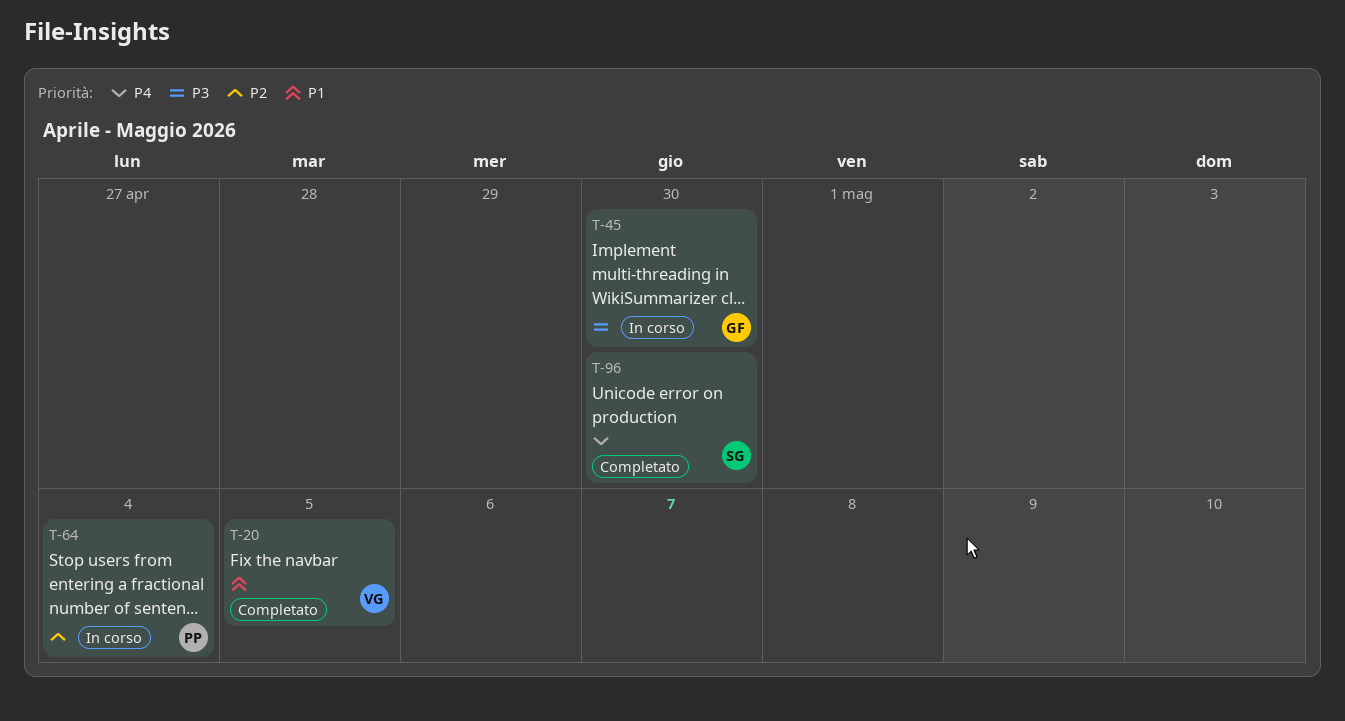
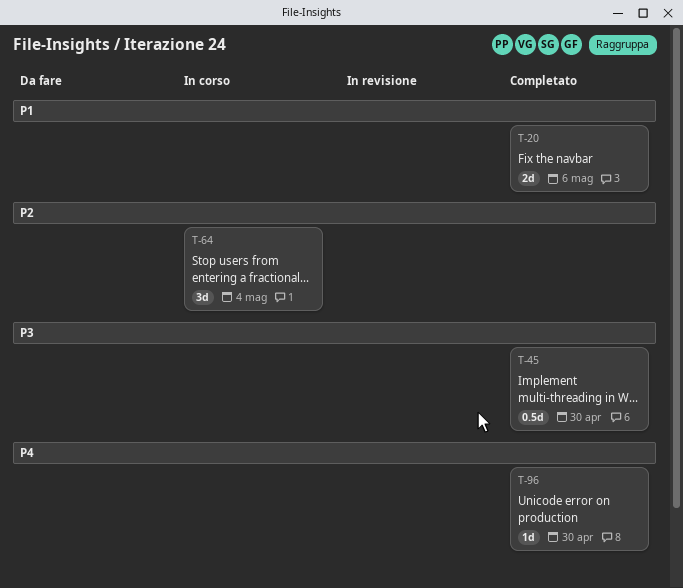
T-20, due: May 5 -> May 6
T-45, status: In corso -> Completato

